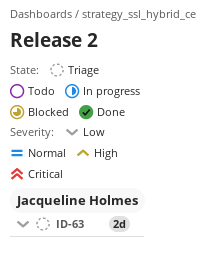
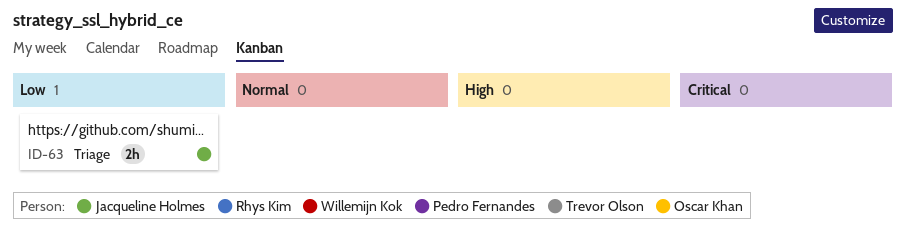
ID-63, estimate: 2d -> 2h

